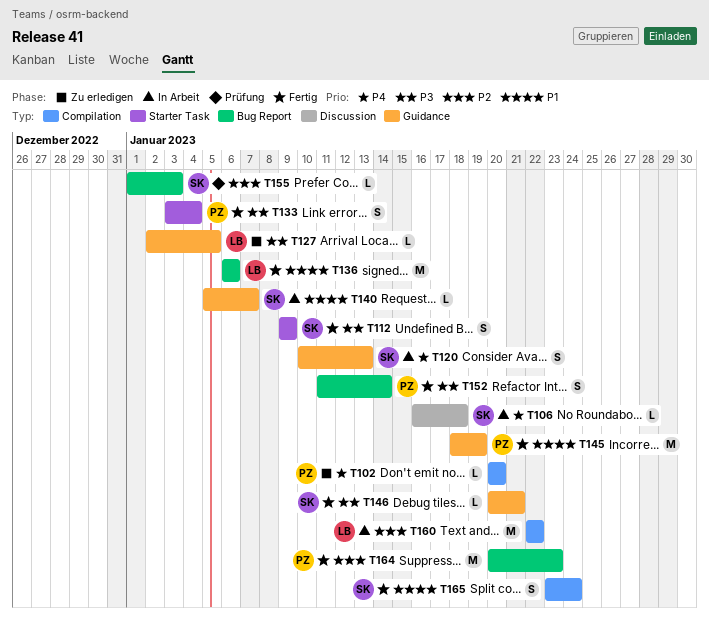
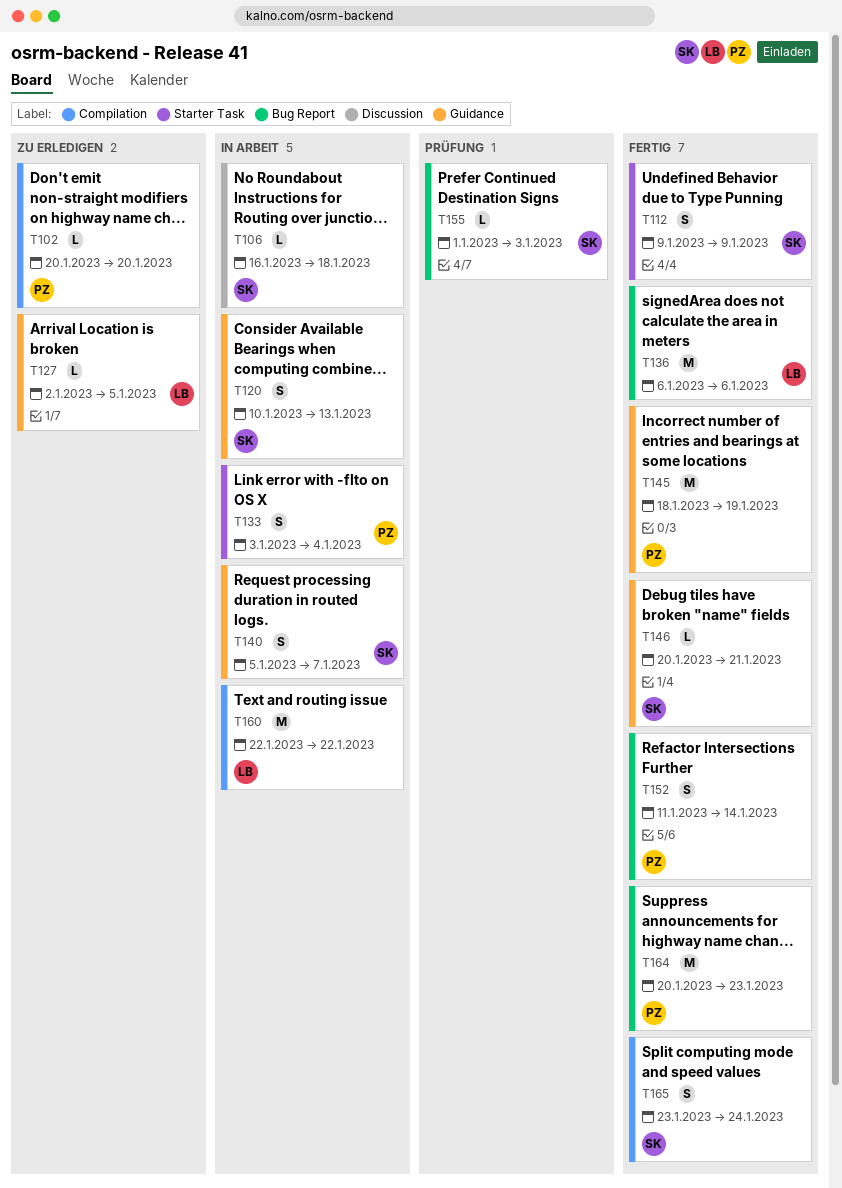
T133, status: Fertig -> In Arbeit
T140, estimate: L -> S

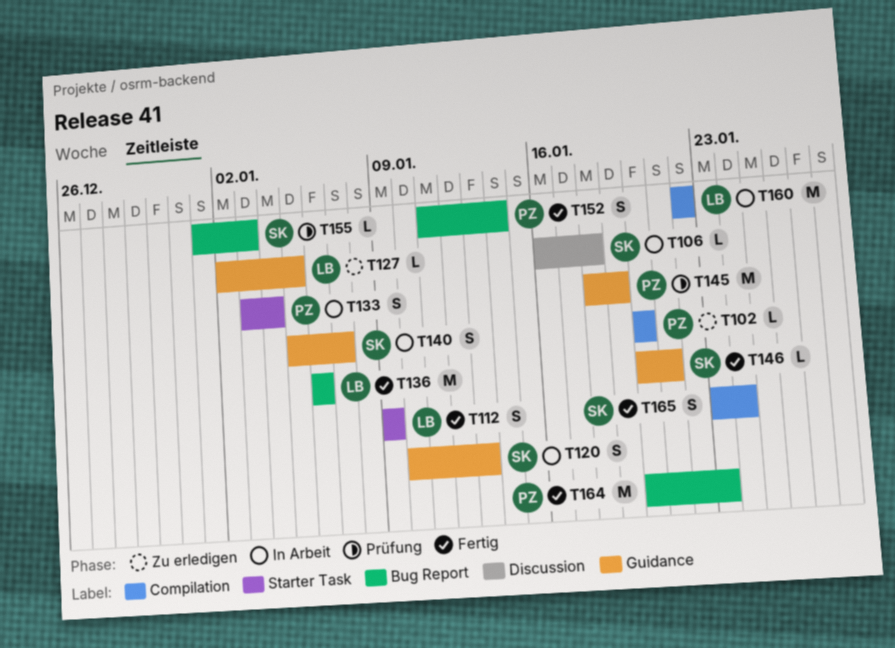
T112, owner: SK -> LB
T145, status: Fertig -> Prüfung

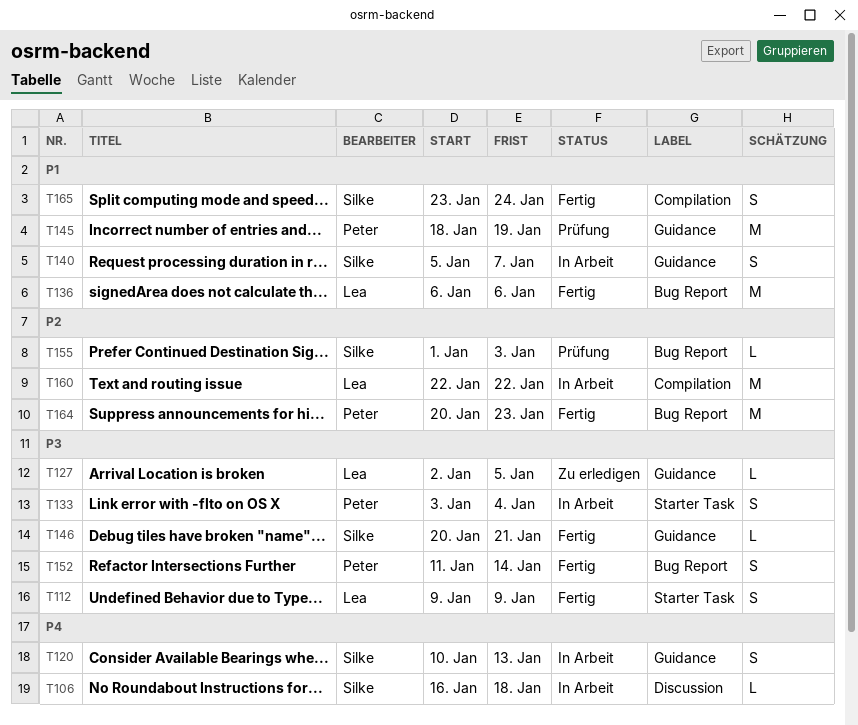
T102: present -> none

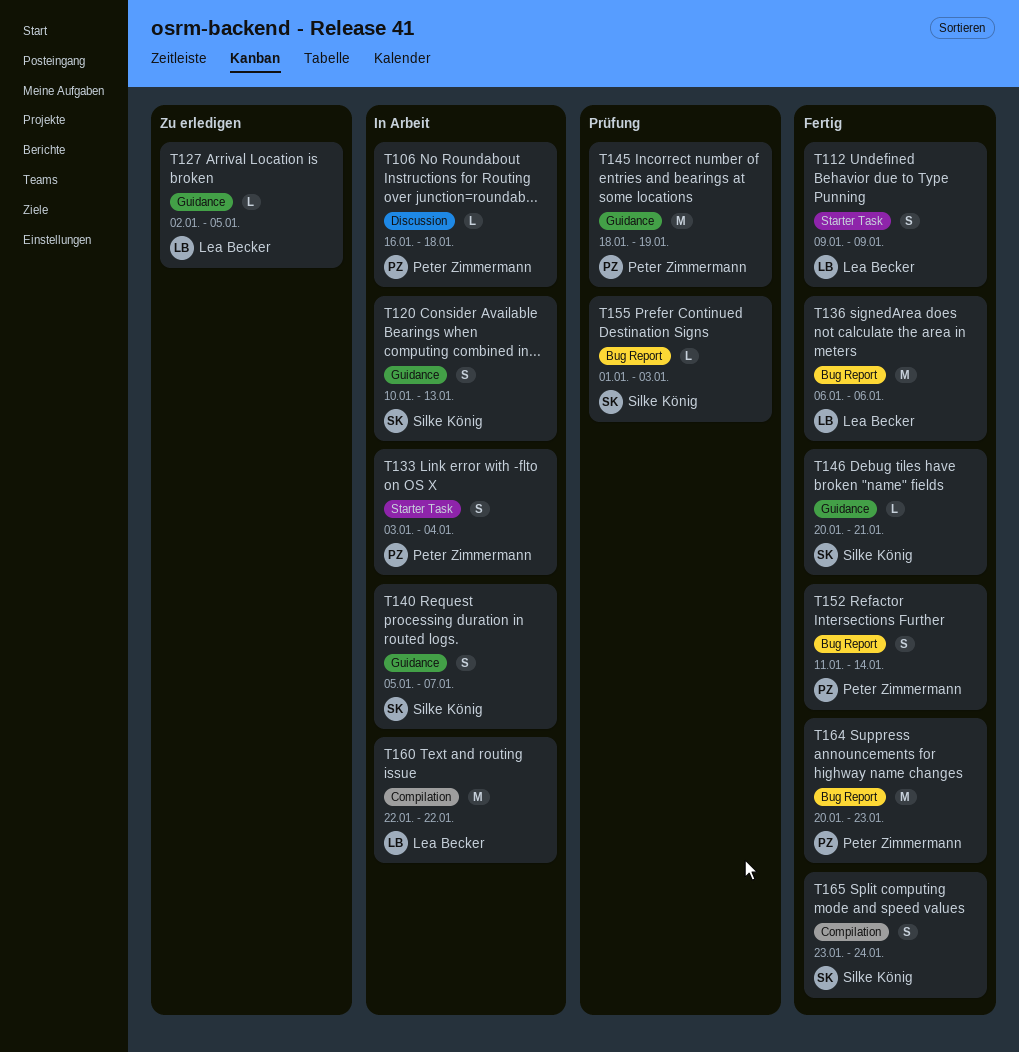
T106, owner: Silke König -> Peter Zimmermann

